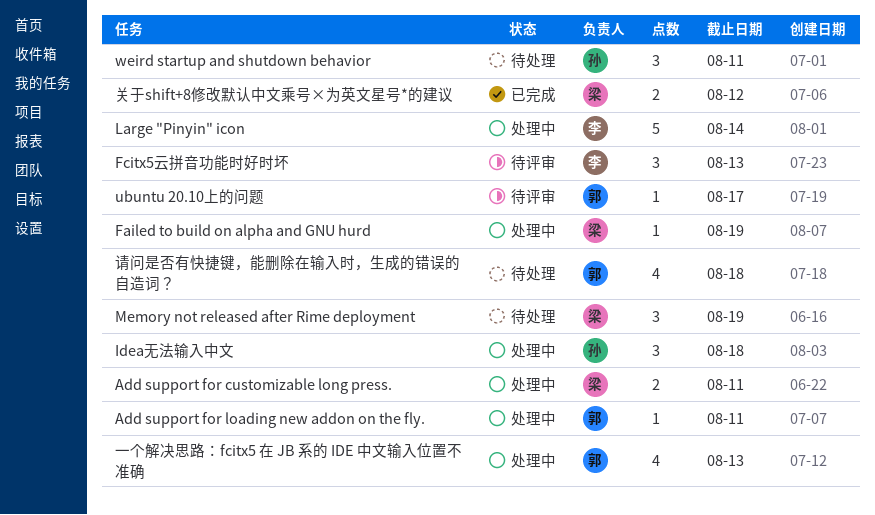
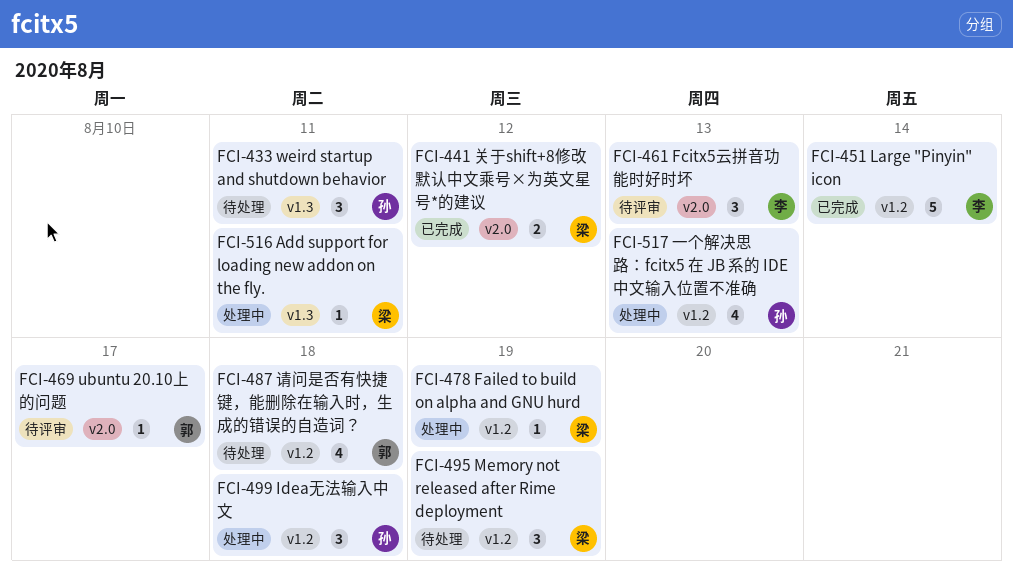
Add support for customizable long press.: present -> none
Add support for loading new addon on the fly., owner: 郭 -> 梁
Large "Pinyin" icon, status: 处理中 -> 已完成
一个解决思路：fcitx5 在 JB 系的 IDE 中文输入位置不准确, owner: 郭 -> 孙

